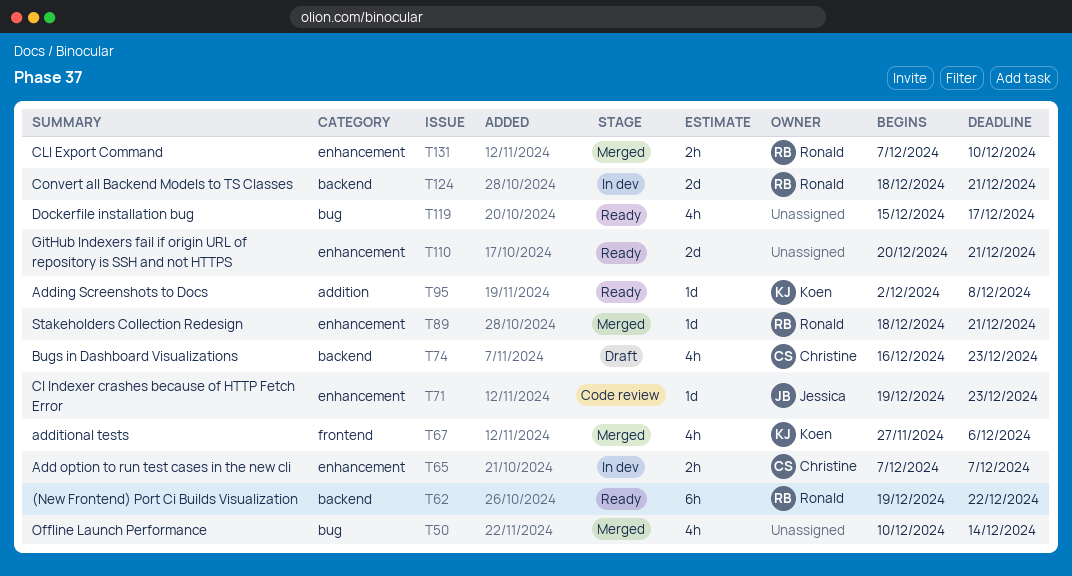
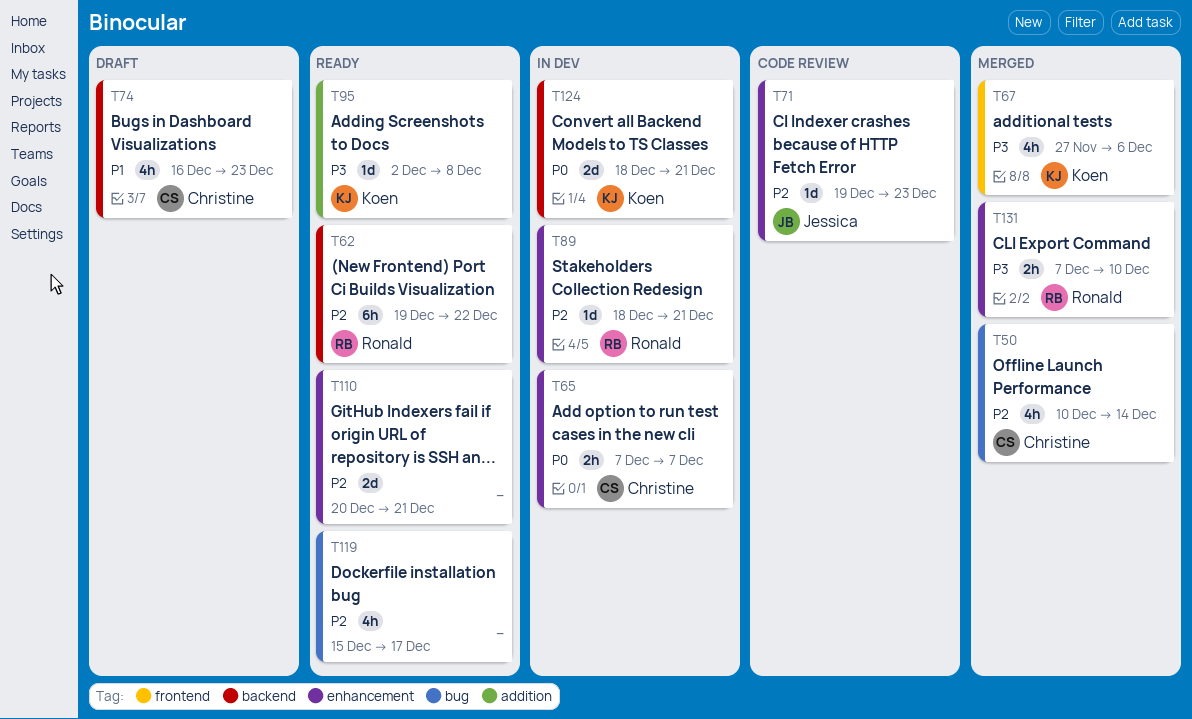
T50, owner: none -> Christine
T89, status: Merged -> In dev
T124, owner: Ronald -> Koen

